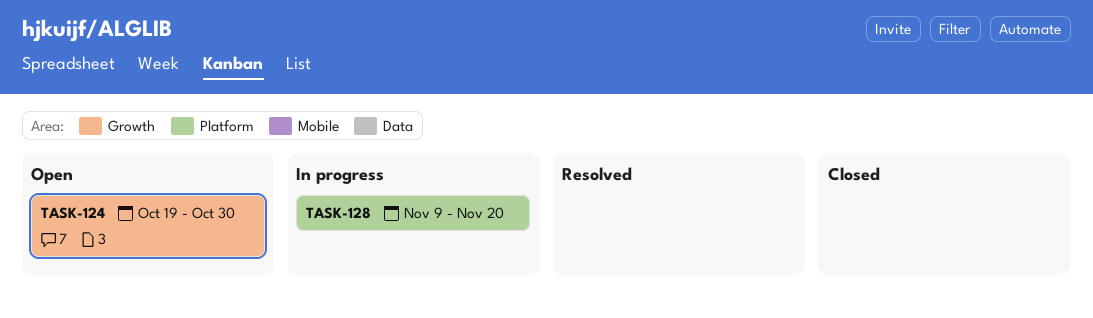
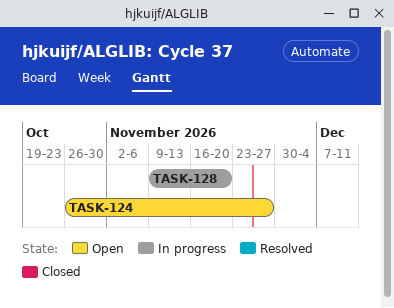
TASK-124, start: Oct 19 -> Oct 26
TASK-124, due: Oct 30 -> Nov 27

